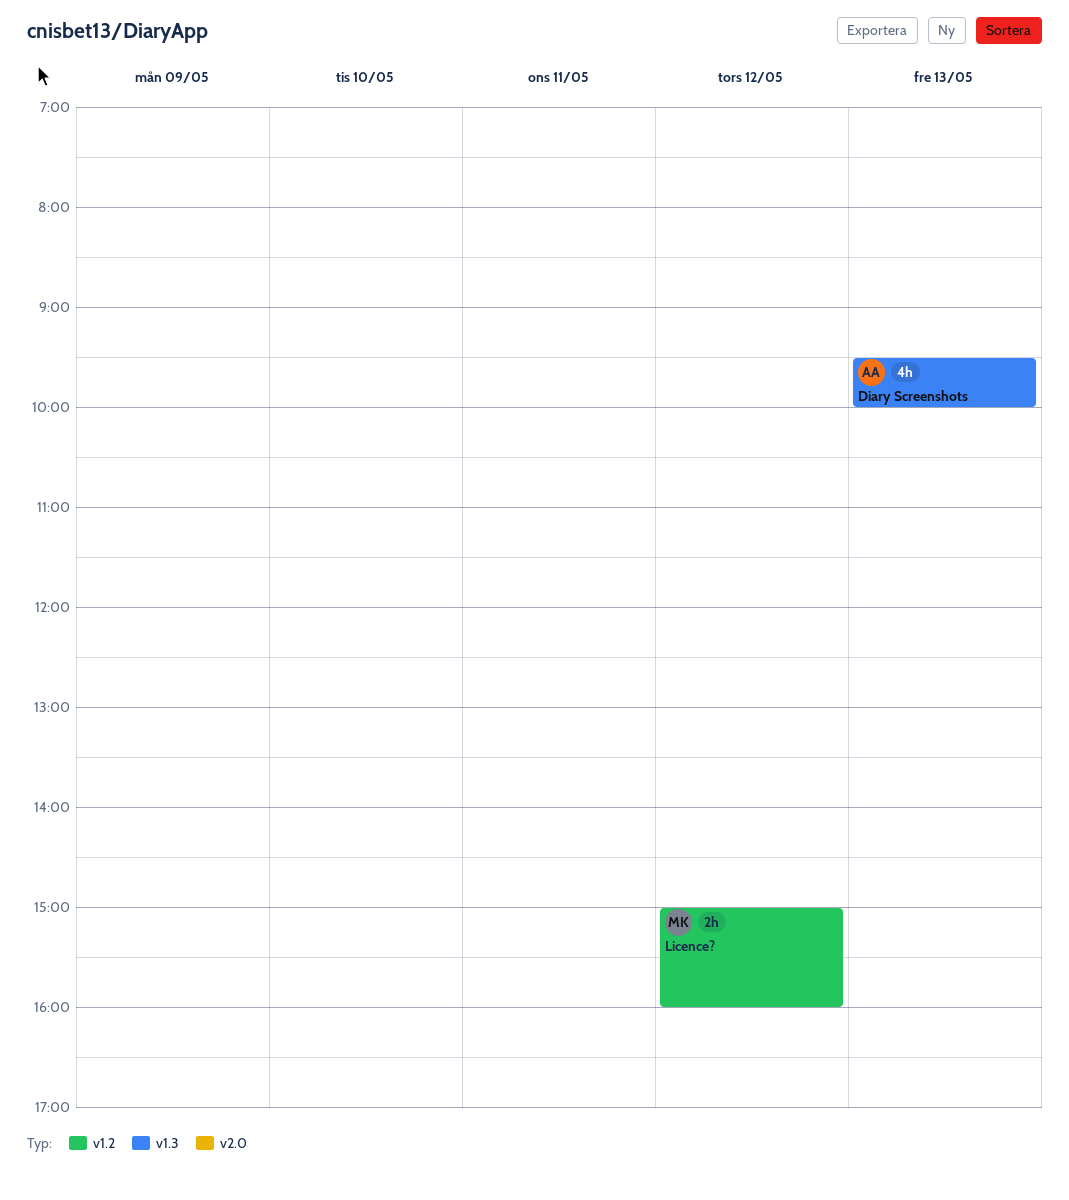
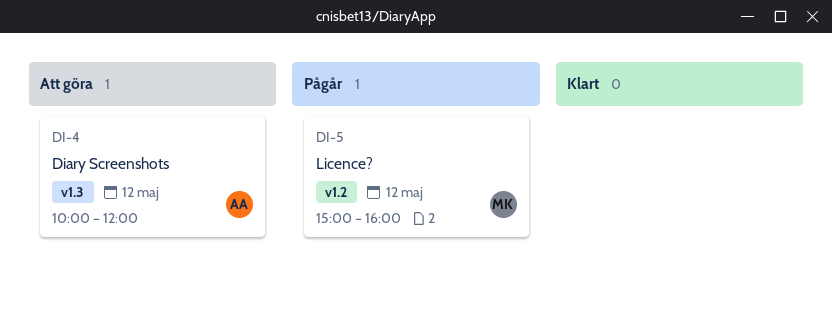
Diary Screenshots, day: May 13 -> May 12
Diary Screenshots, begins: 09:30 -> 10:00
Diary Screenshots, ends: 10:00 -> 12:00

